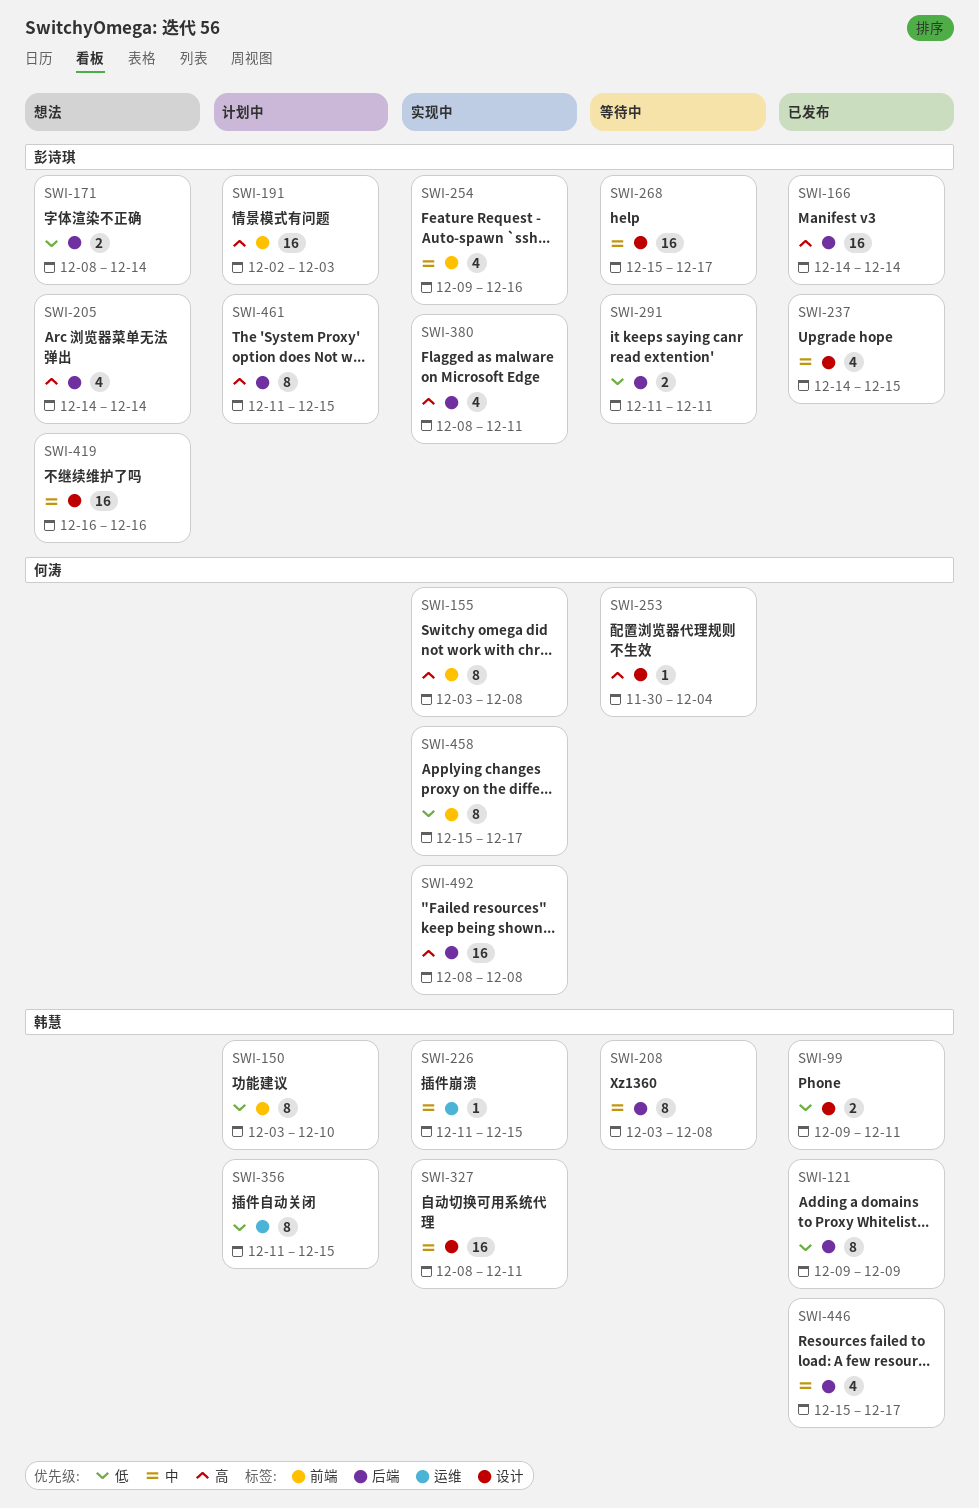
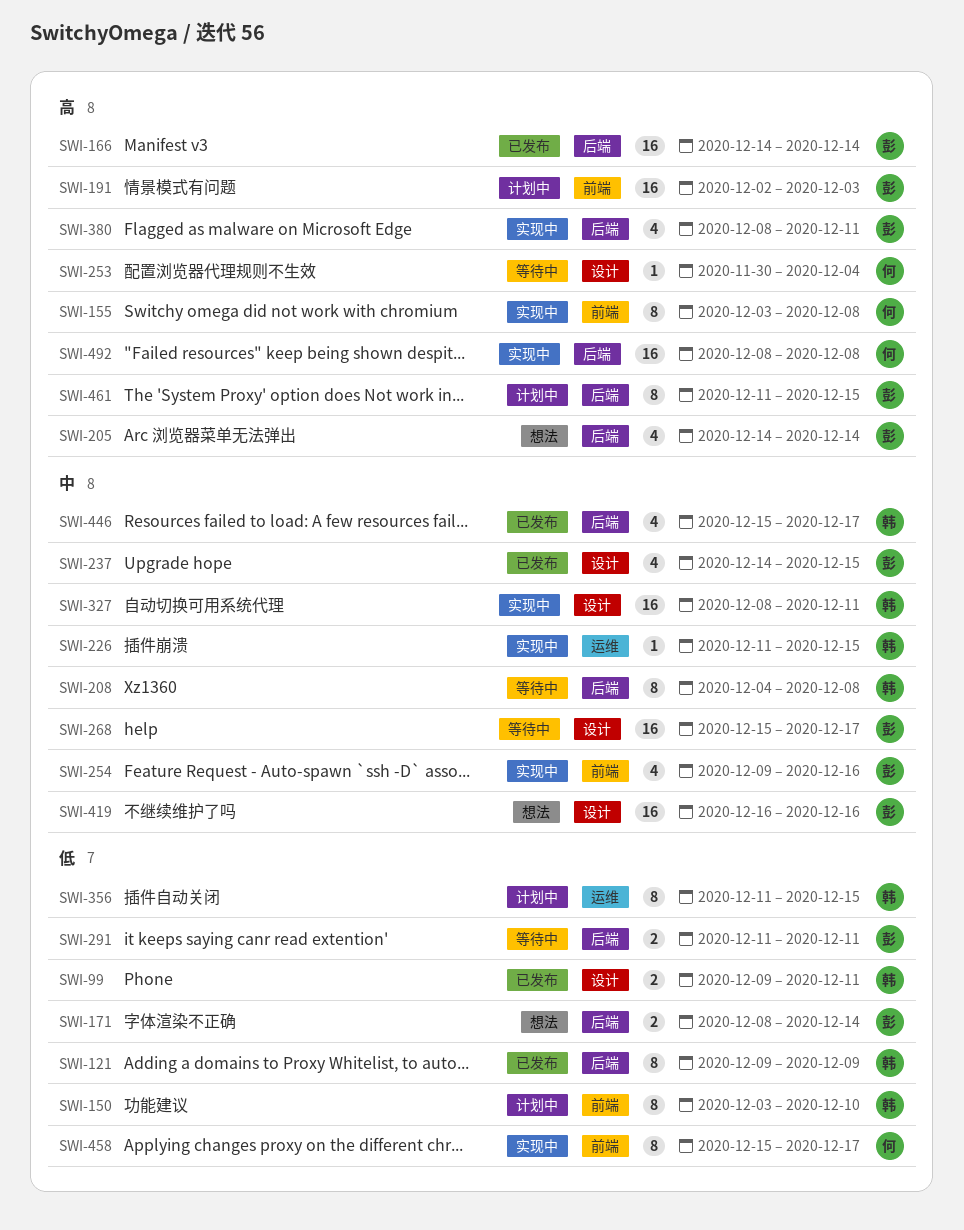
SWI-208, start: Dec 3 -> Dec 4

